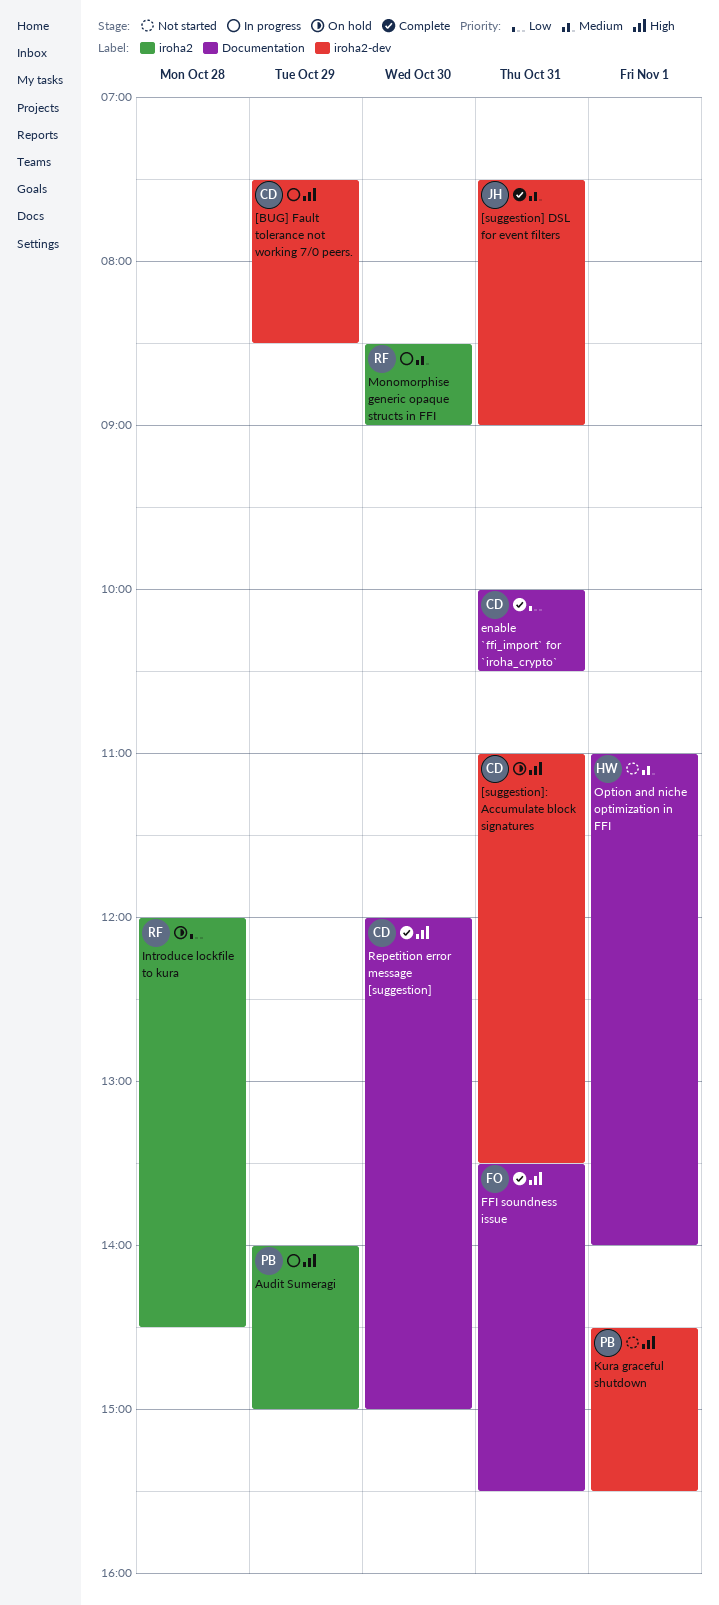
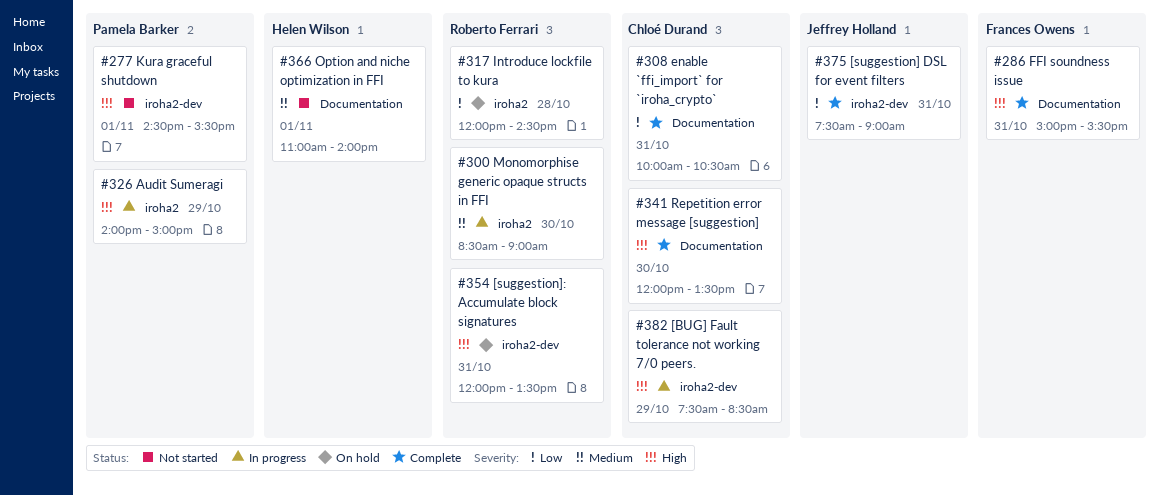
[suggestion] DSL for event filters, priority: Medium -> Low
[suggestion]: Accumulate block signatures, owner: Chloé Durand -> Roberto Ferrari
[suggestion]: Accumulate block signatures, begins: 11:00 -> 12:00
FFI soundness issue, begins: 13:30 -> 15:00
Repetition error message [suggestion], ends: 15:00 -> 13:30

